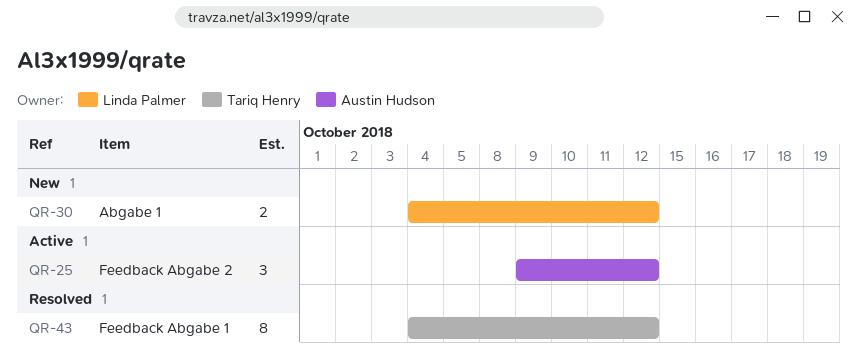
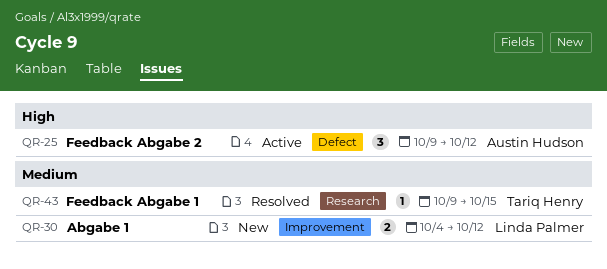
QR-43, estimate: 8 -> 1
QR-43, start: Oct 4 -> Oct 9
QR-43, due: Oct 12 -> Oct 15

